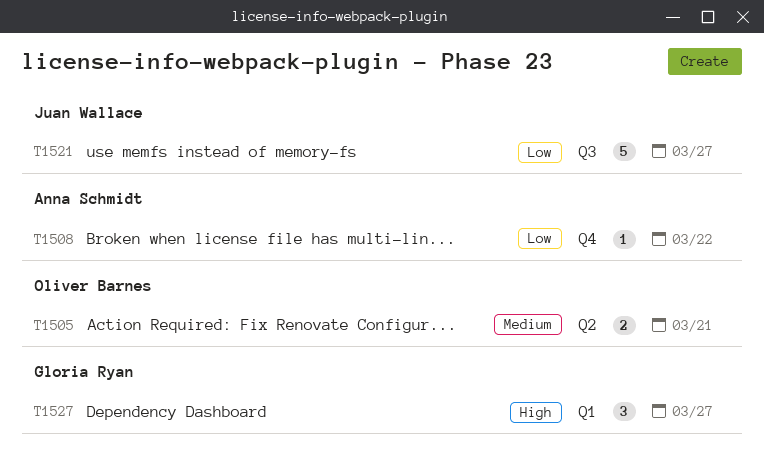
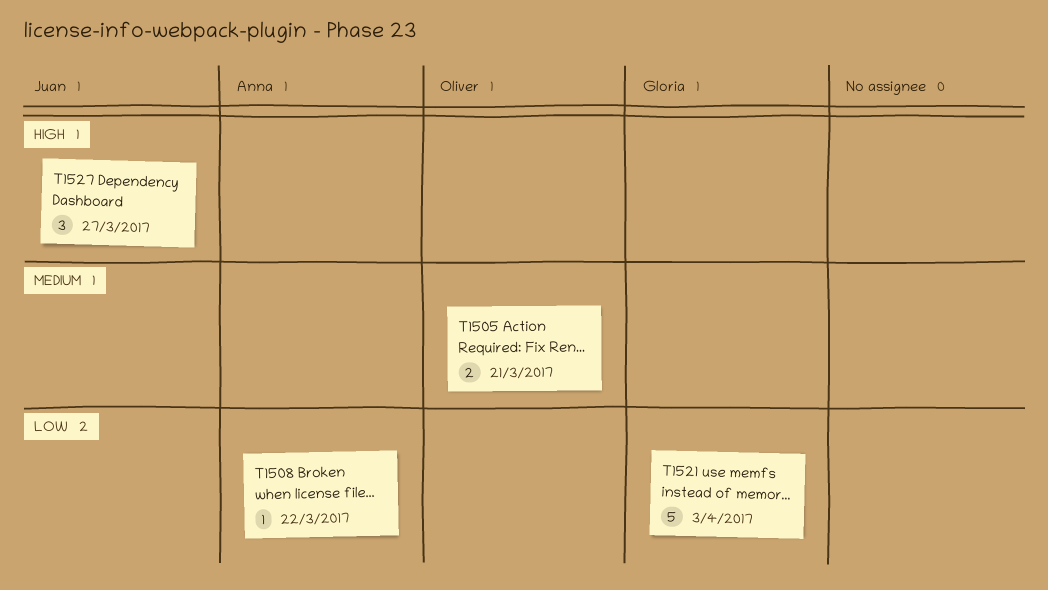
T1521, owner: Juan Wallace -> Gloria Ryan
T1521, due: Mar 27 -> Apr 3
T1527, owner: Gloria Ryan -> Juan Wallace

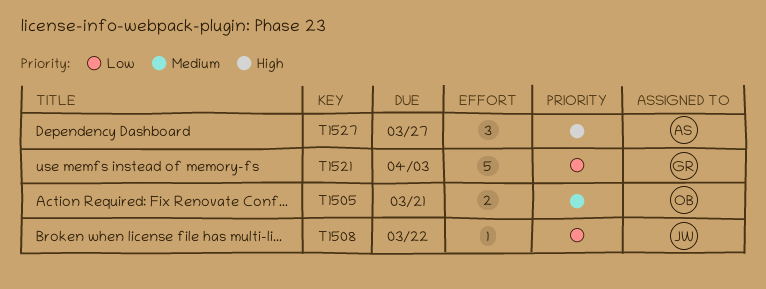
T1508, owner: Anna -> Juan
T1527, owner: Juan -> Anna

